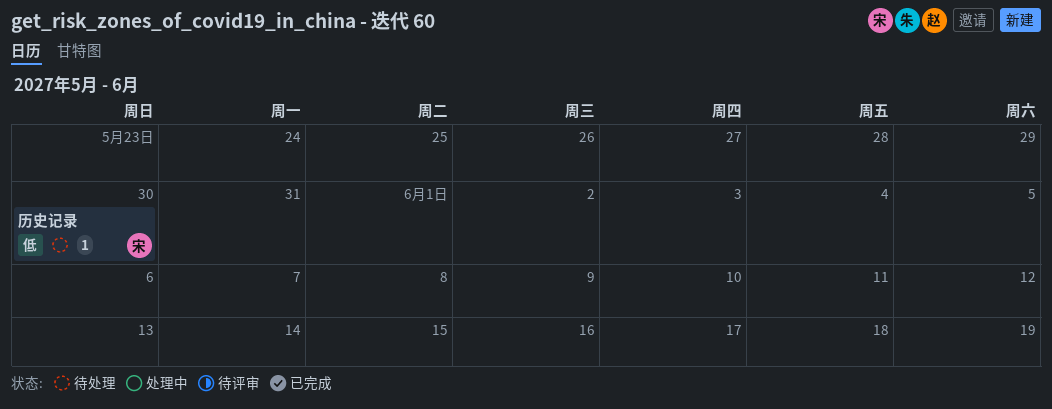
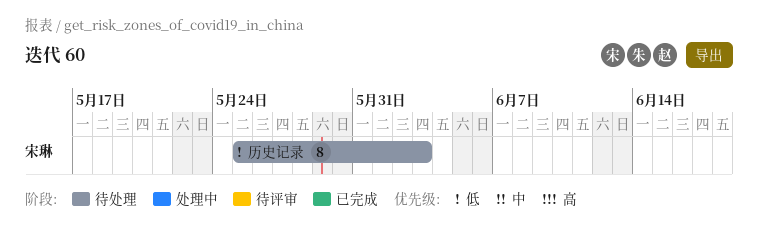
历史记录, estimate: 1 -> 8
历史记录, due: May 30 -> Jun 3

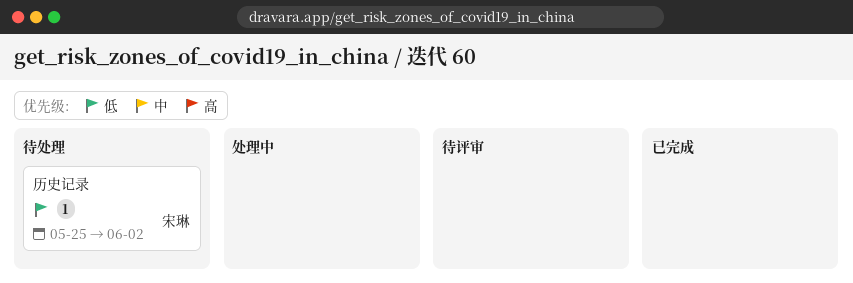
历史记录, estimate: 8 -> 1
历史记录, due: Jun 3 -> Jun 2

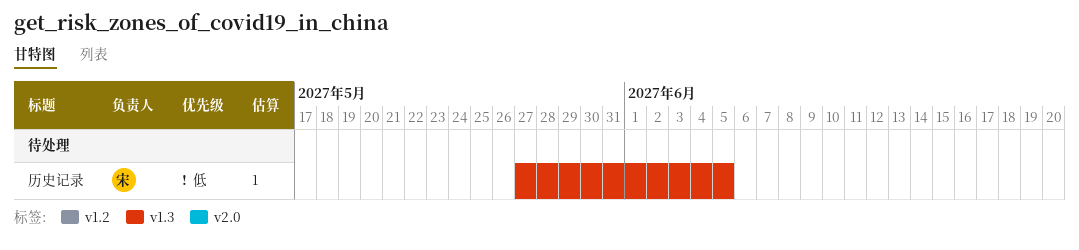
历史记录, start: May 25 -> May 27
历史记录, due: Jun 2 -> Jun 5

